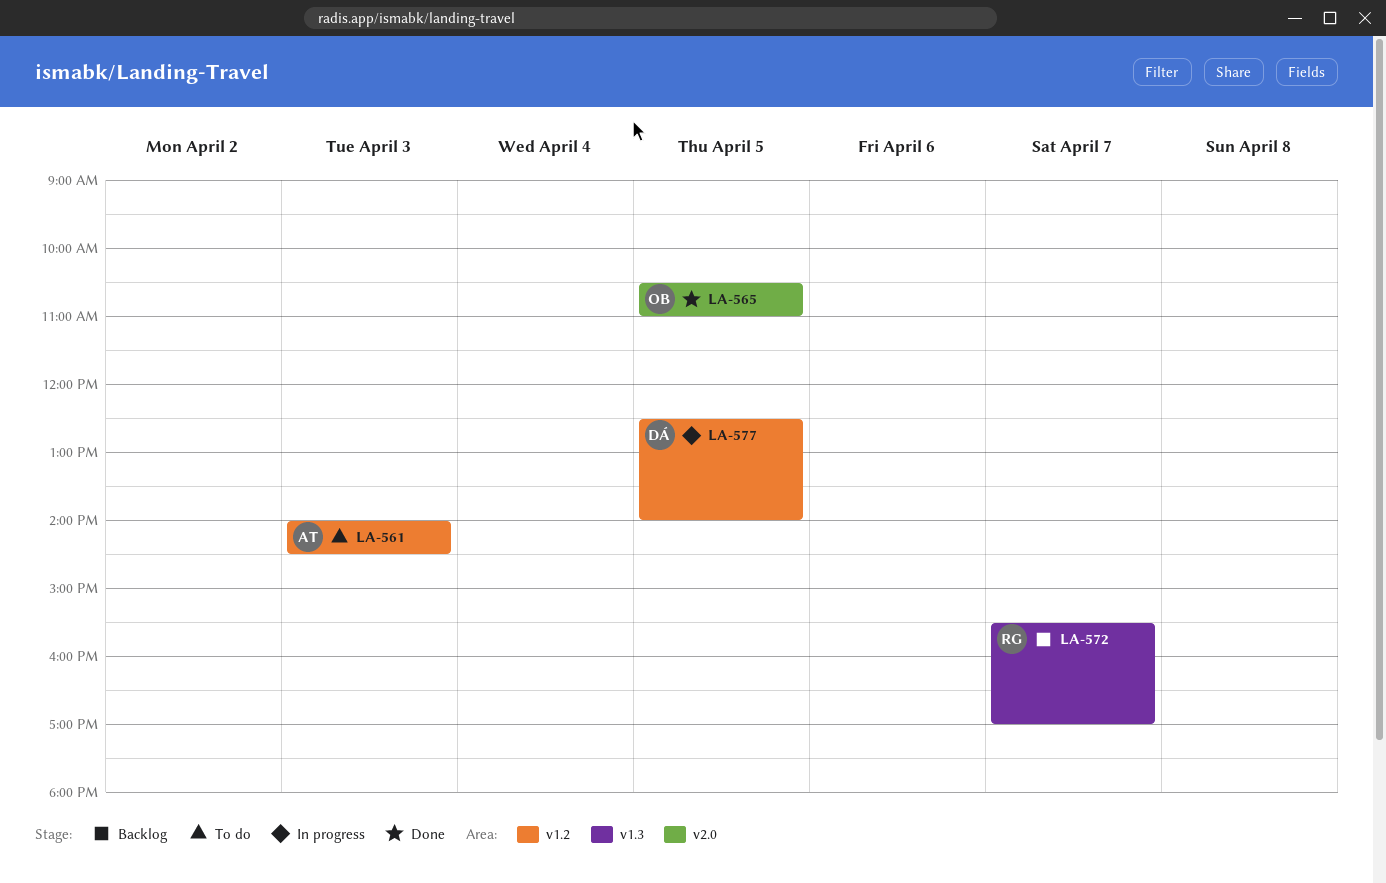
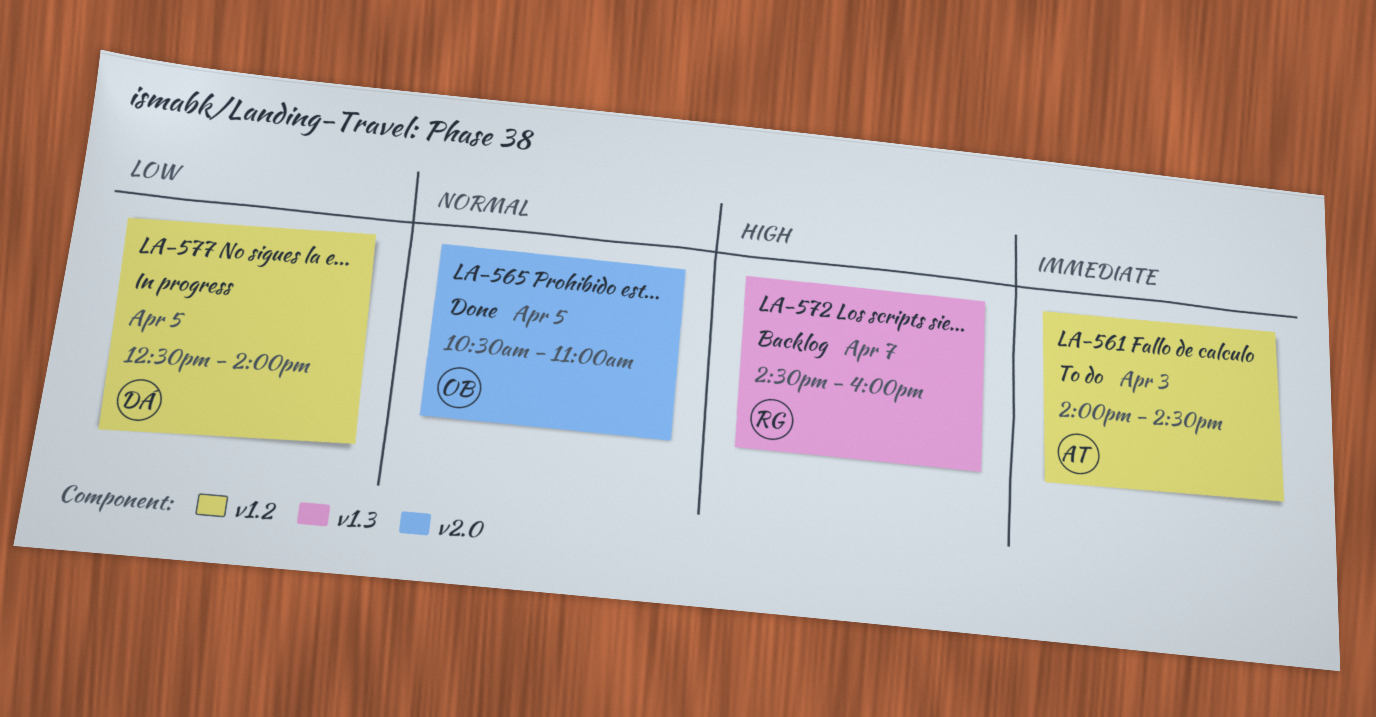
LA-572, begins: 15:30 -> 14:30
LA-572, ends: 17:00 -> 16:00

